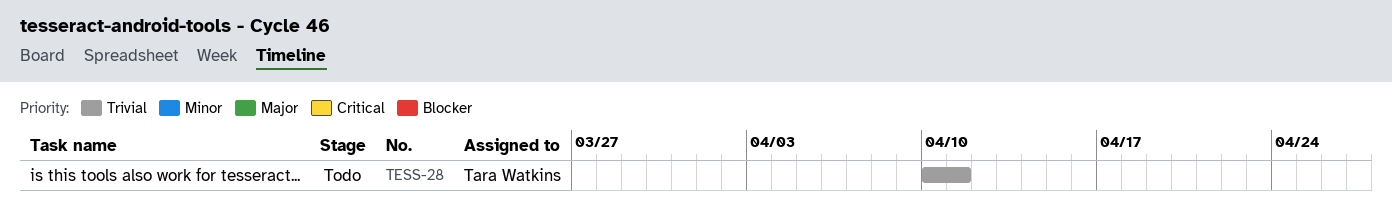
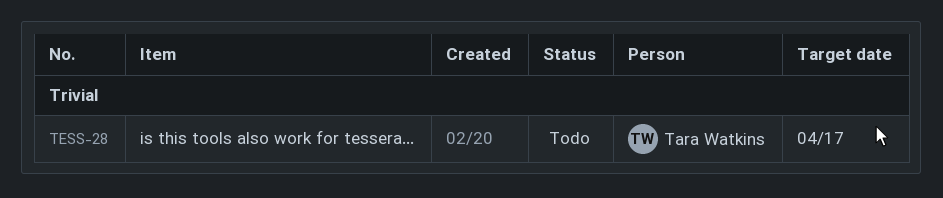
TESS-28, due: Apr 11 -> Apr 17

